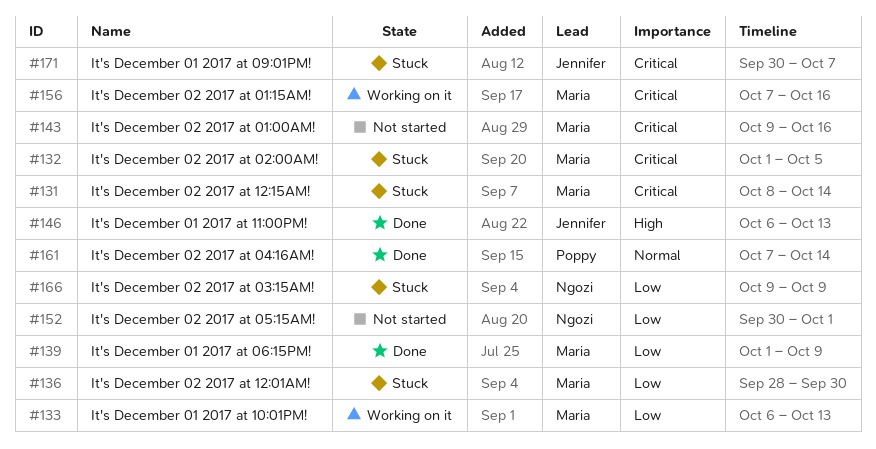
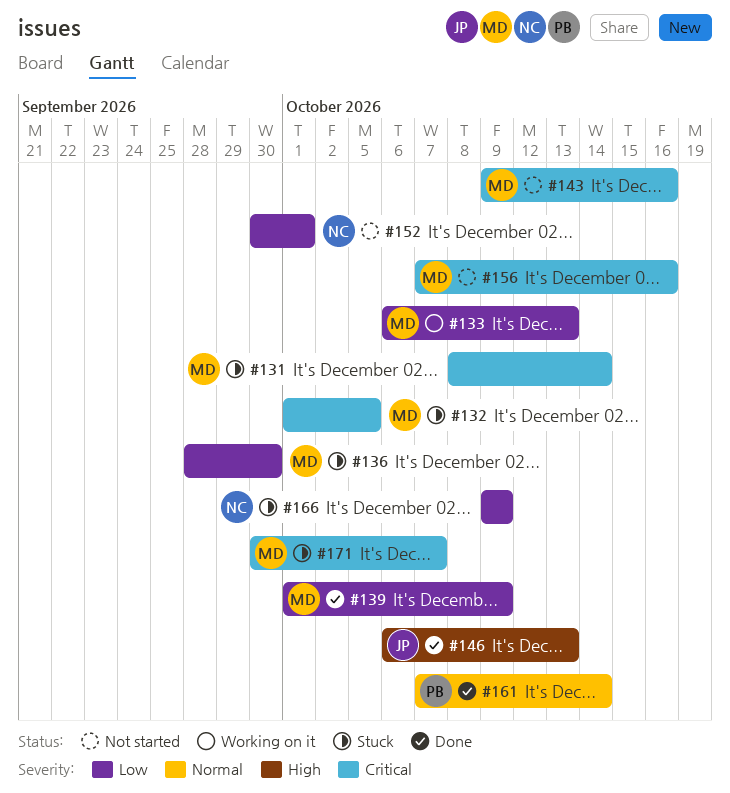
#156, status: Working on it -> Not started
#171, owner: Jennifer -> Maria

